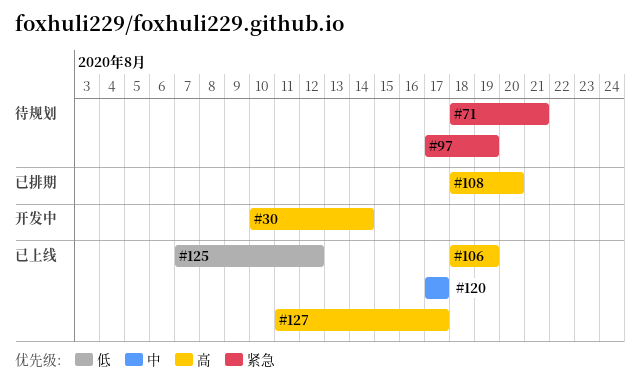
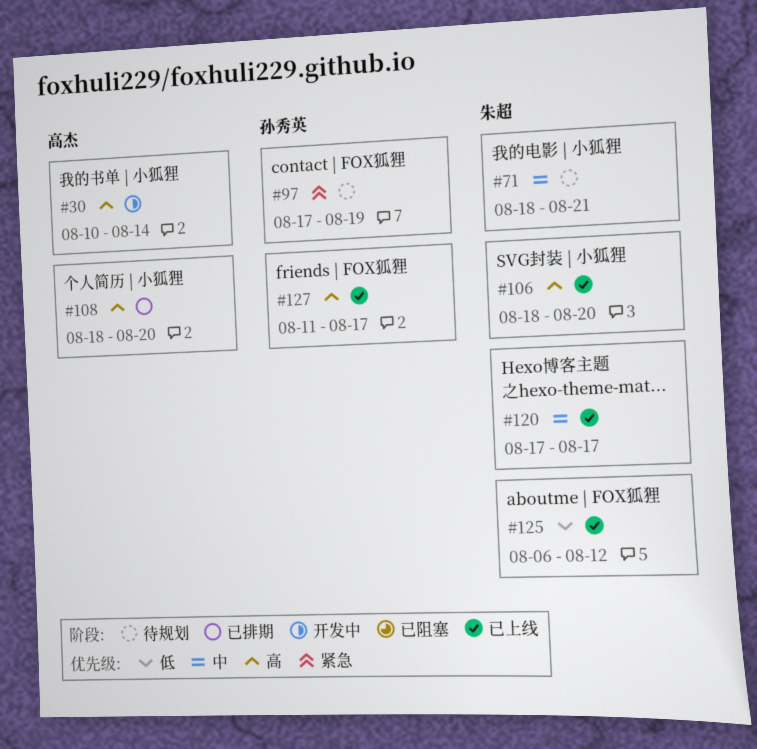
#71, priority: 紧急 -> 中
#106, due: Aug 19 -> Aug 20
#125, start: Aug 7 -> Aug 6

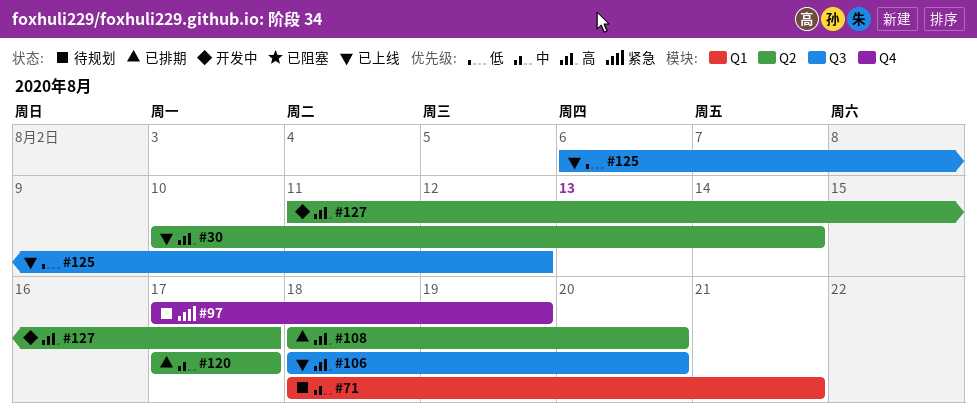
#30, status: 开发中 -> 已上线
#120, status: 已上线 -> 已排期
#127, status: 已上线 -> 开发中

